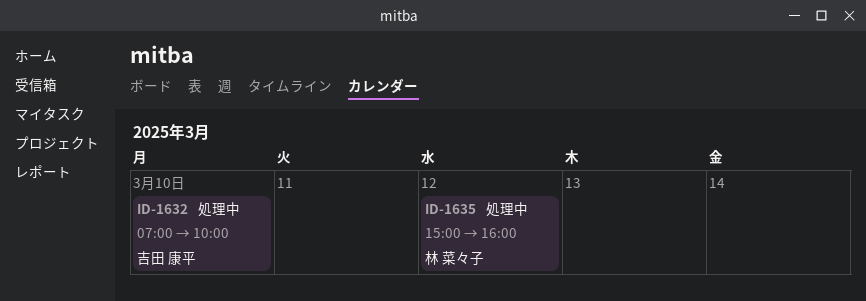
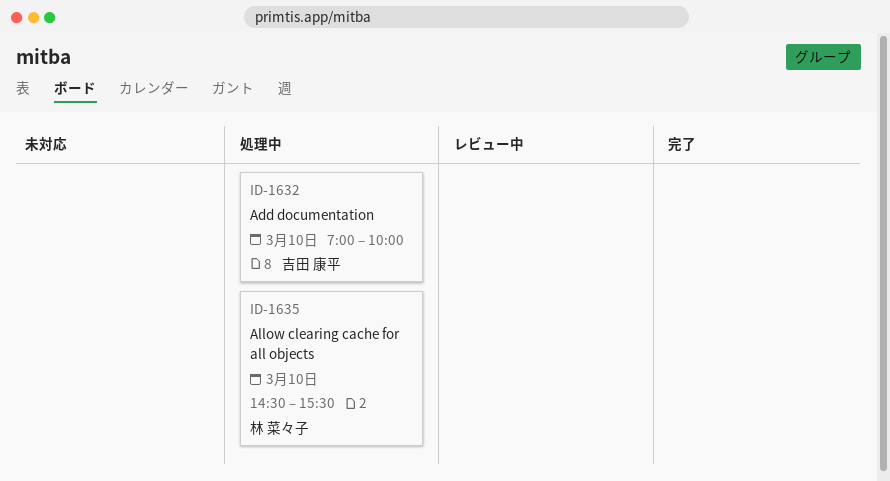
ID-1635, day: Mar 12 -> Mar 10
ID-1635, begins: 15:00 -> 14:30
ID-1635, ends: 16:00 -> 15:30

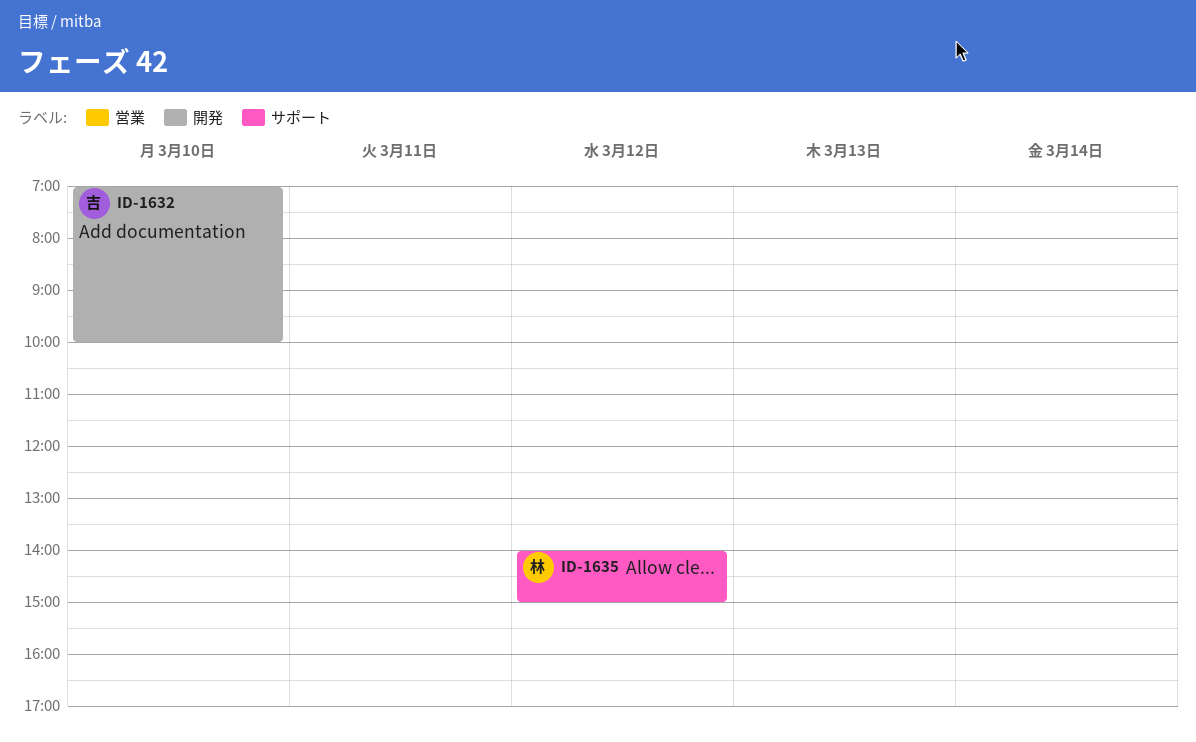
ID-1635, day: Mar 10 -> Mar 12
ID-1635, begins: 14:30 -> 14:00
ID-1635, ends: 15:30 -> 15:00

